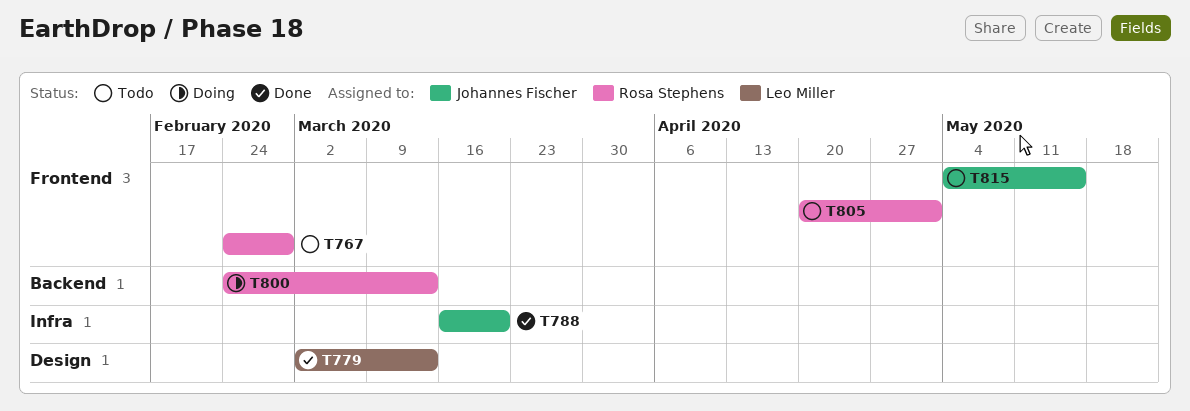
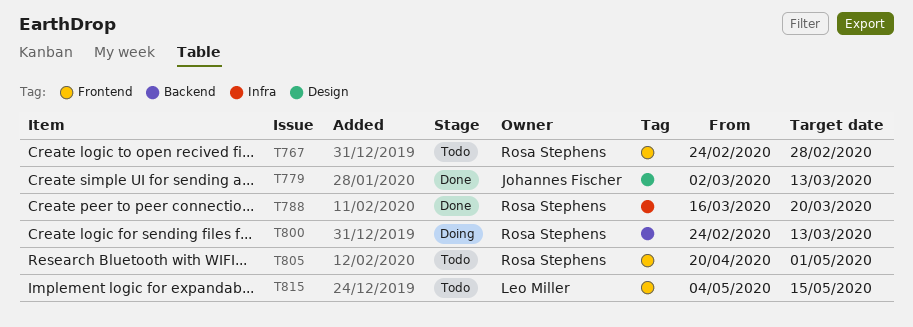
T779, owner: Leo Miller -> Johannes Fischer
T788, owner: Johannes Fischer -> Rosa Stephens
T815, owner: Johannes Fischer -> Leo Miller

